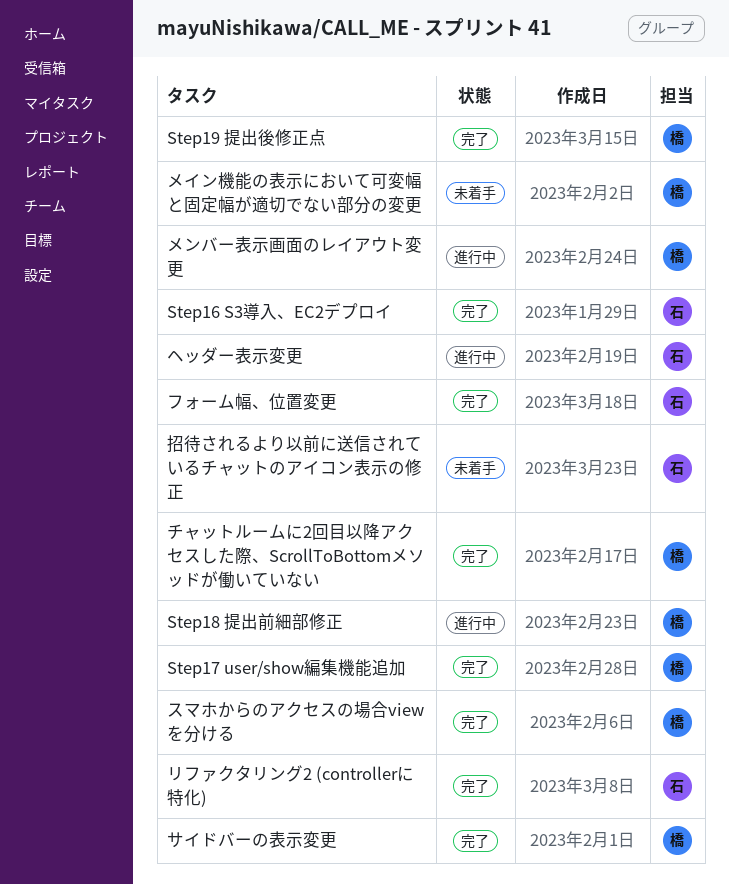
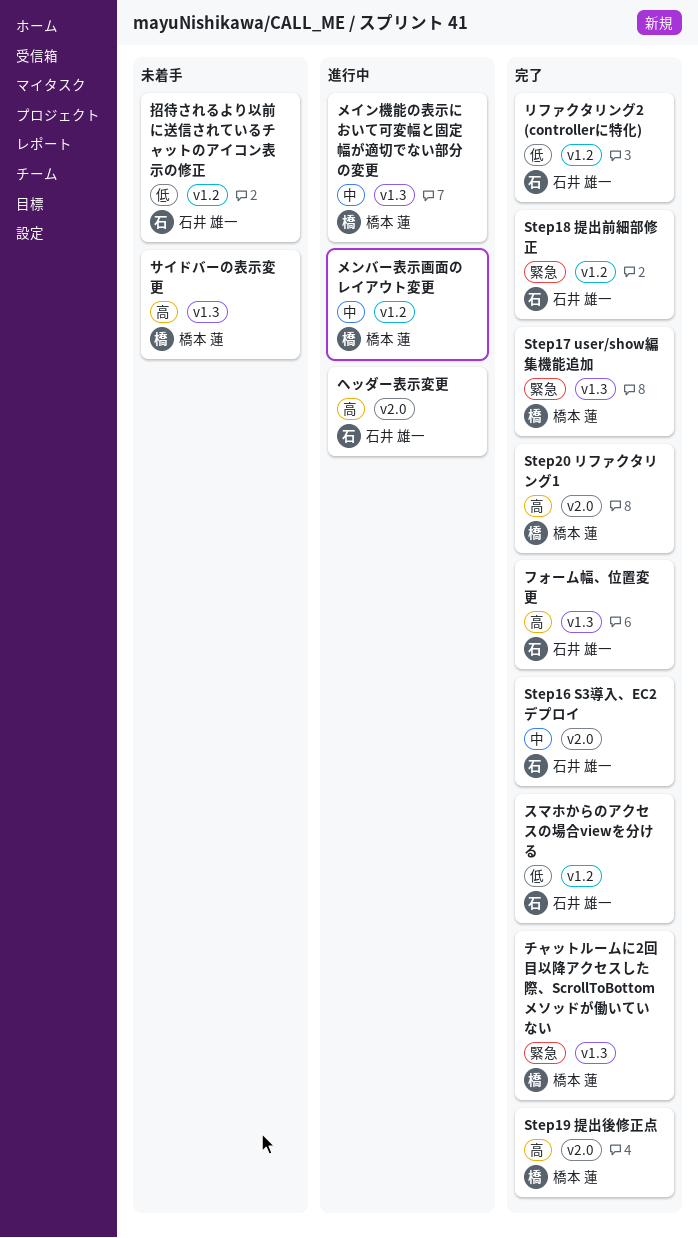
Step18 提出前細部修正, status: 進行中 -> 完了
Step18 提出前細部修正, owner: 橋本 蓮 -> 石井 雄一
Step20 リファクタリング1: none -> present
サイドバーの表示変更, status: 完了 -> 未着手
スマホからのアクセスの場合viewを分ける, owner: 橋本 蓮 -> 石井 雄一
メイン機能の表示において可変幅と固定幅が適切でない部分の変更, status: 未着手 -> 進行中

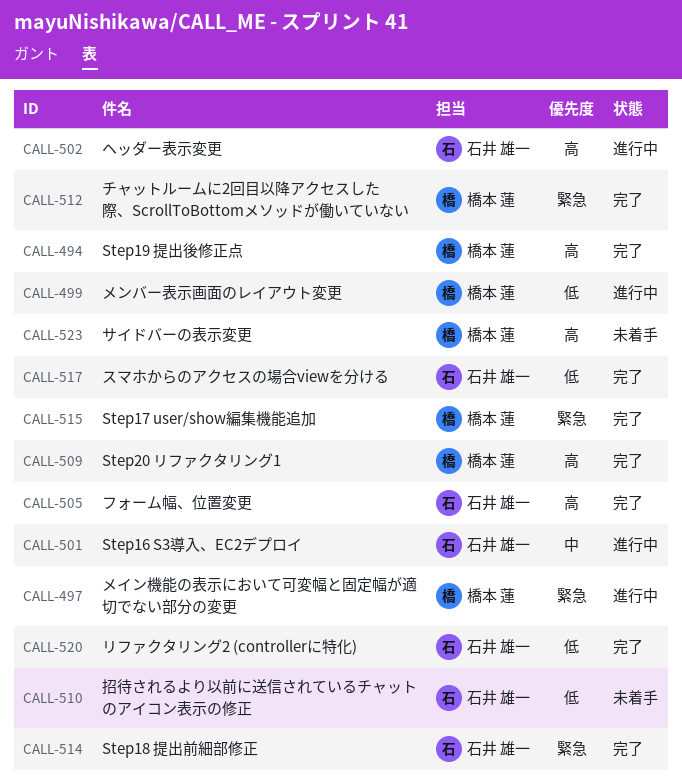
Step16 S3導入、EC2デプロイ, status: 完了 -> 進行中
メイン機能の表示において可変幅と固定幅が適切でない部分の変更, priority: 中 -> 緊急
メンバー表示画面のレイアウト変更, priority: 中 -> 低

